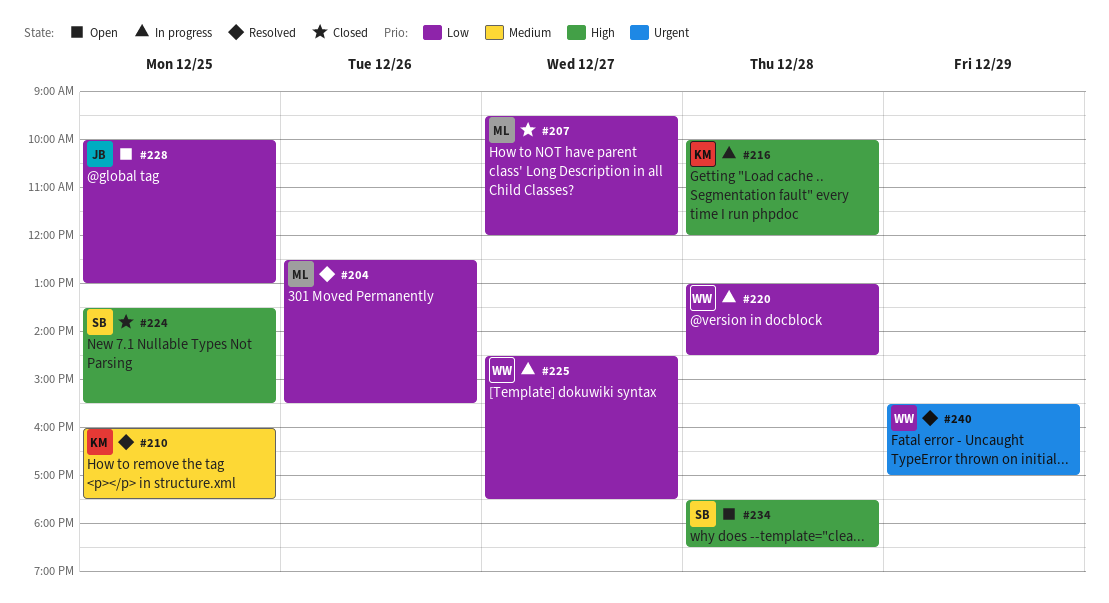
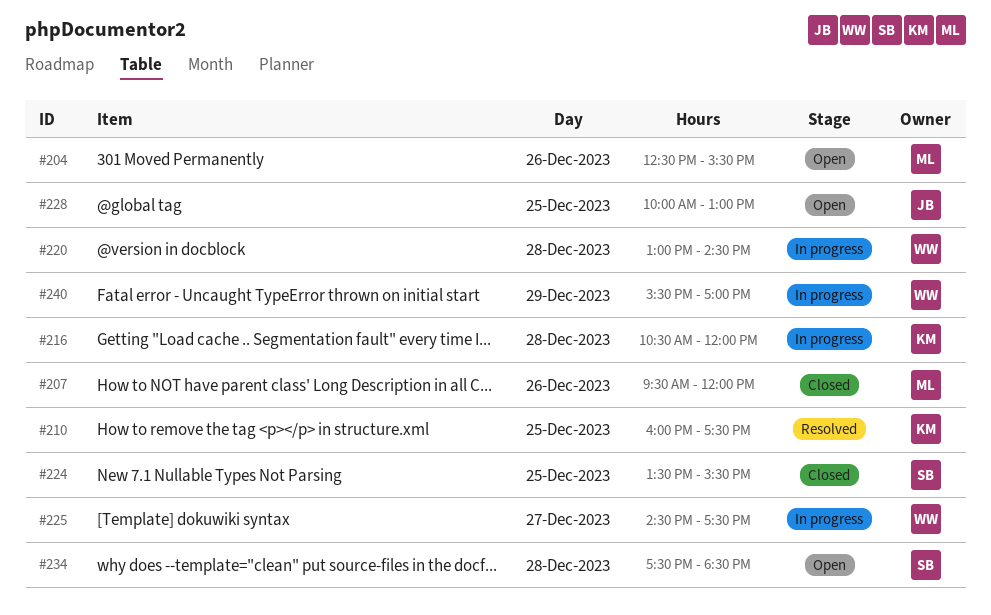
#204, status: Resolved -> Open
#207, day: Dec 27 -> Dec 26
#216, begins: 10:00 -> 10:30
#240, status: Resolved -> In progress

